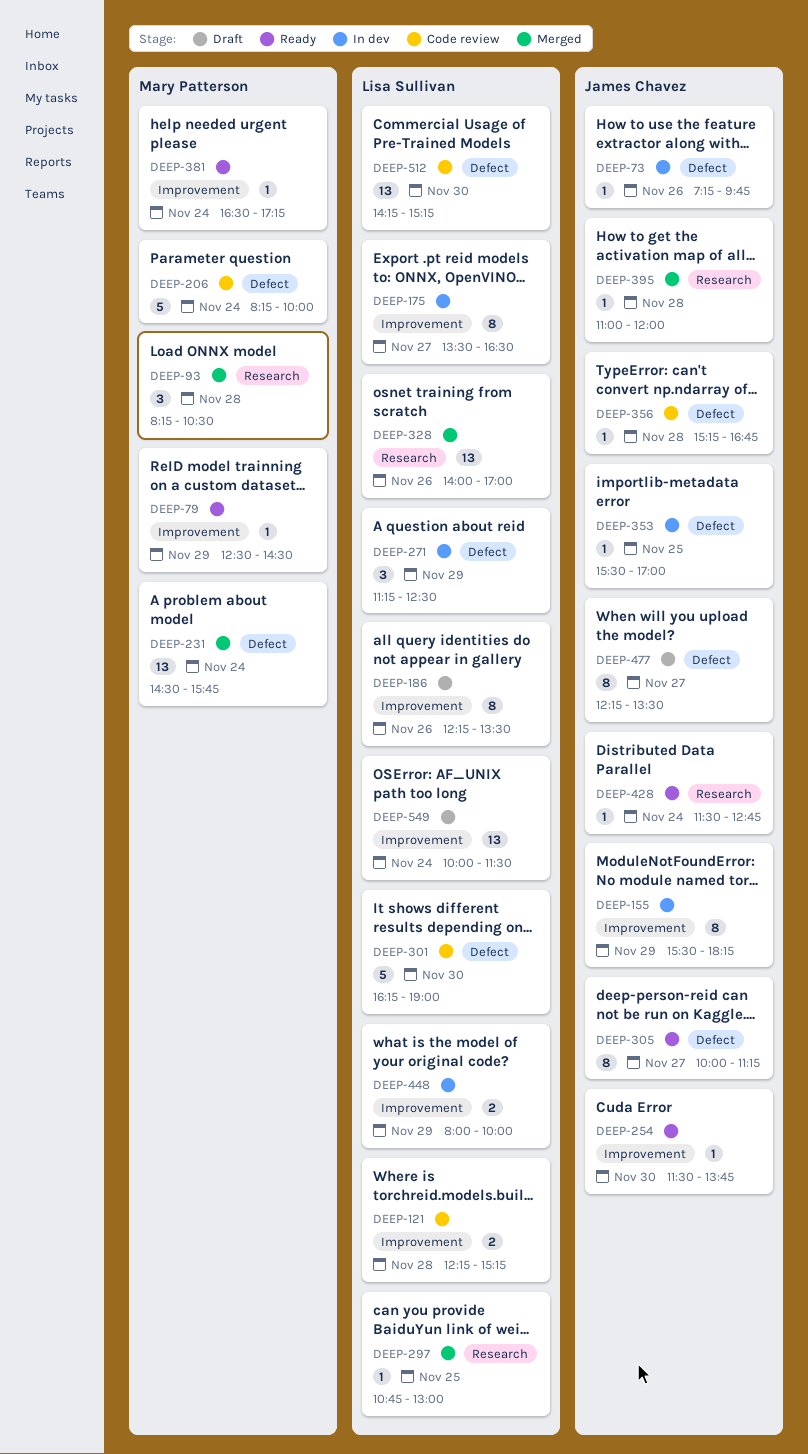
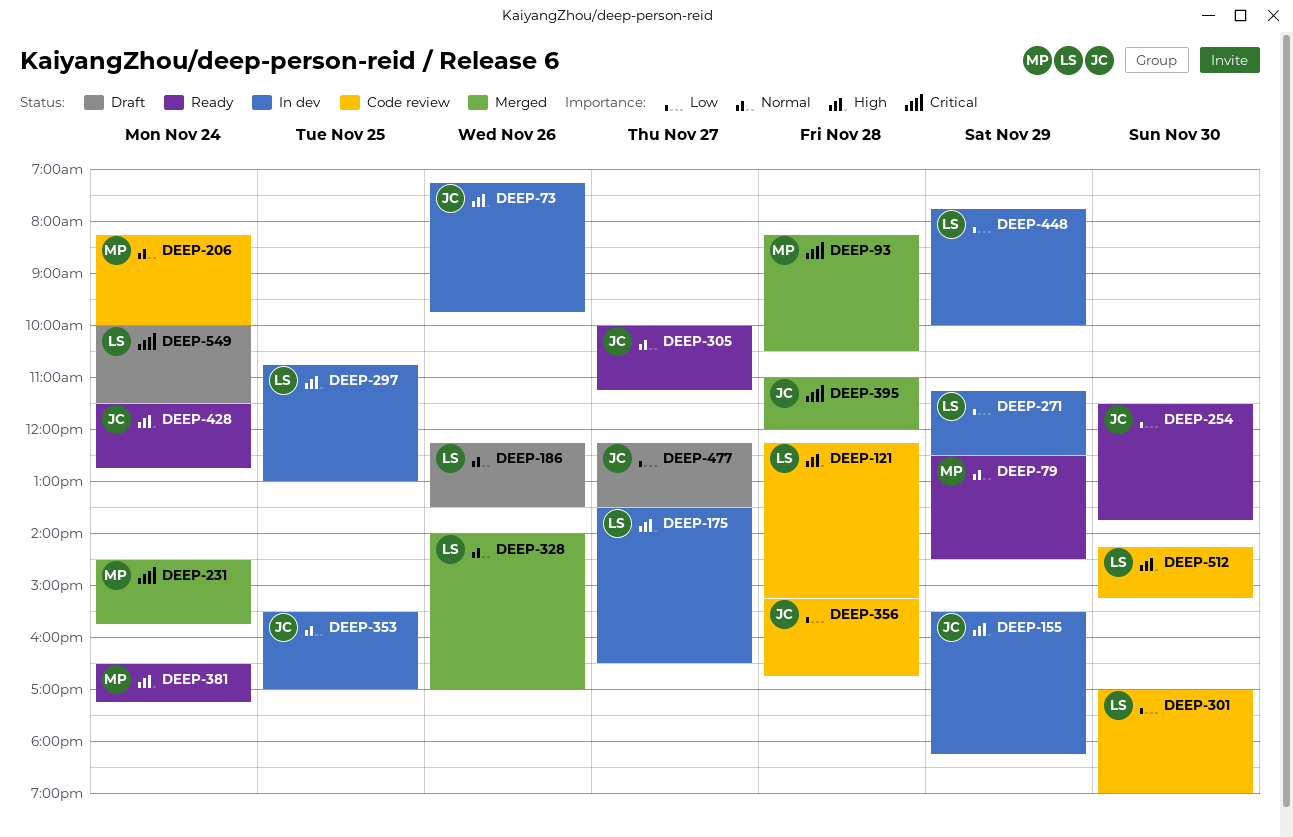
DEEP-297, status: Merged -> In dev
DEEP-301, begins: 16:15 -> 17:00
DEEP-448, begins: 08:00 -> 07:45

